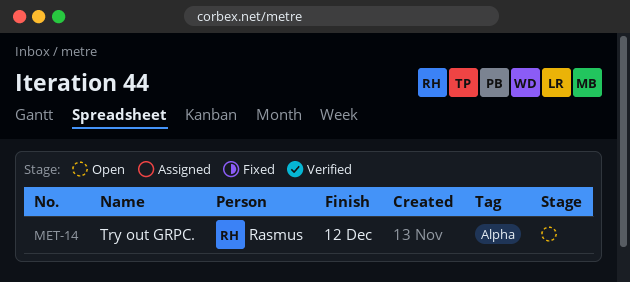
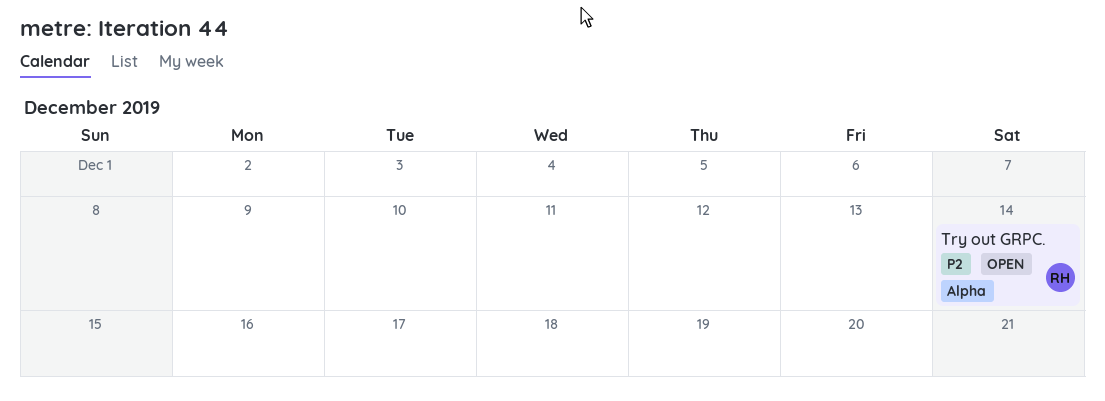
Try out GRPC., due: Dec 12 -> Dec 14

